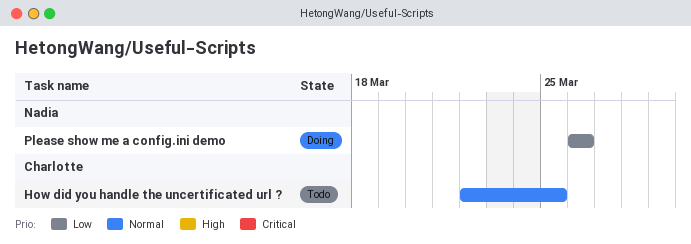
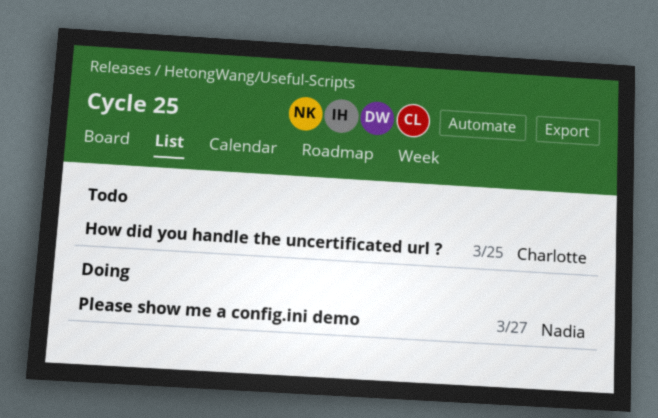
Please show me a config.ini demo, due: Mar 26 -> Mar 27

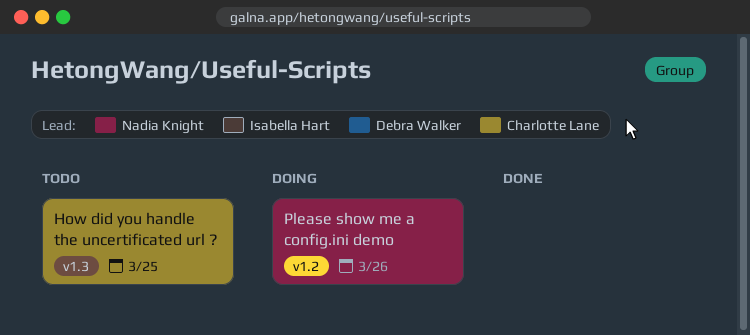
Please show me a config.ini demo, due: Mar 27 -> Mar 26

